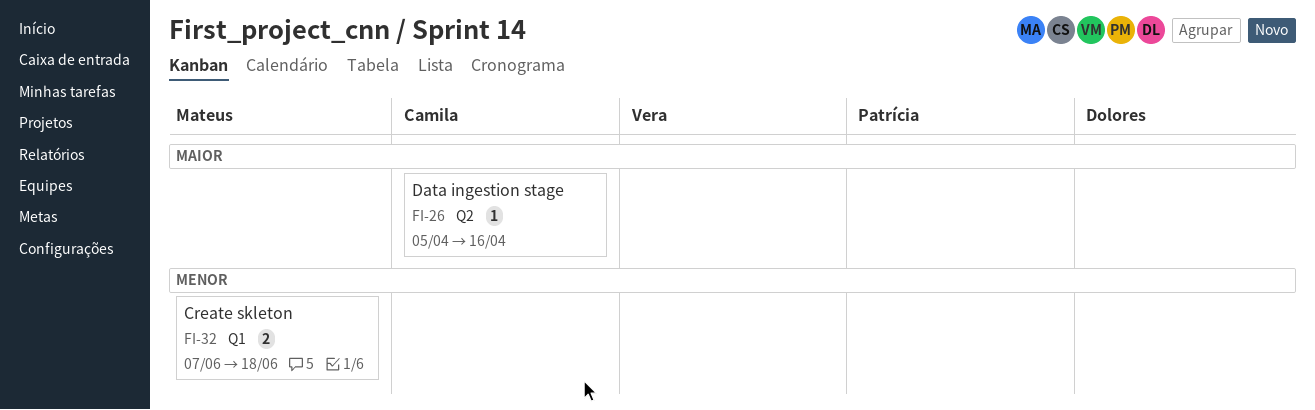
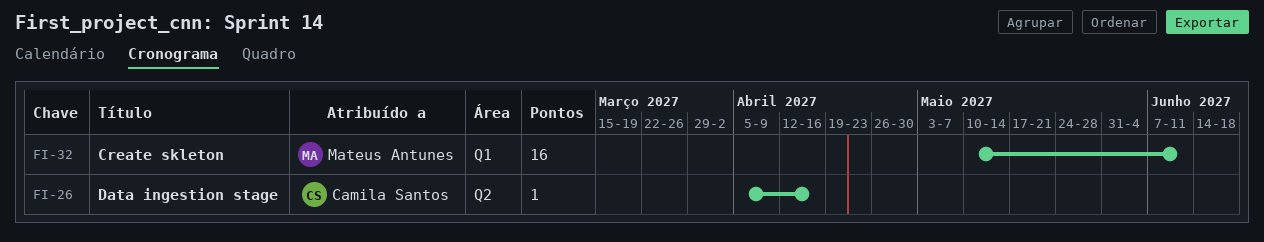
FI-32, estimate: 2 -> 16
FI-32, start: Jun 7 -> May 10
FI-32, due: Jun 18 -> Jun 11

